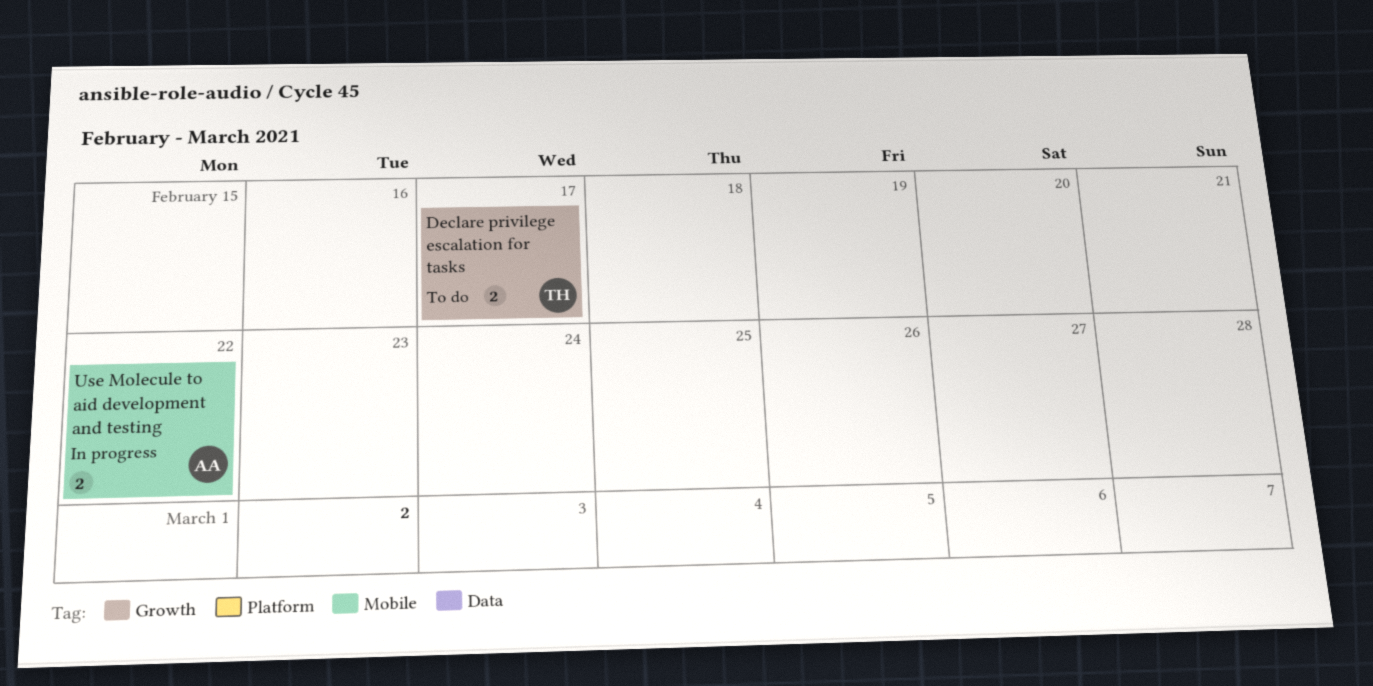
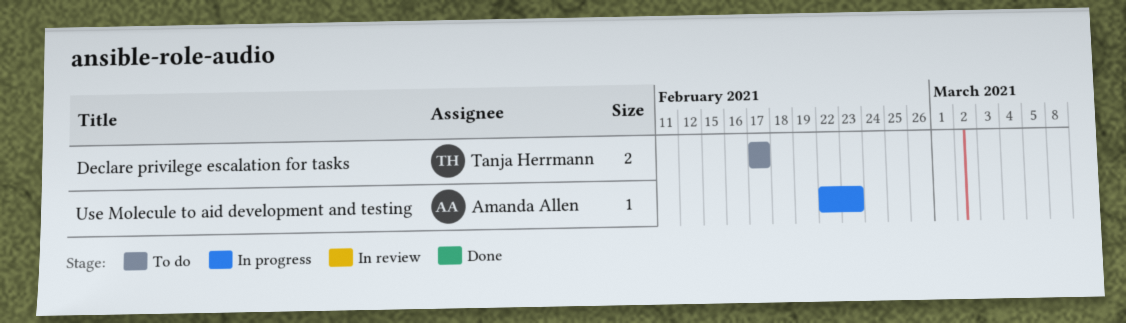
Use Molecule to aid development and testing, estimate: 2 -> 1
Use Molecule to aid development and testing, due: Feb 22 -> Feb 23

